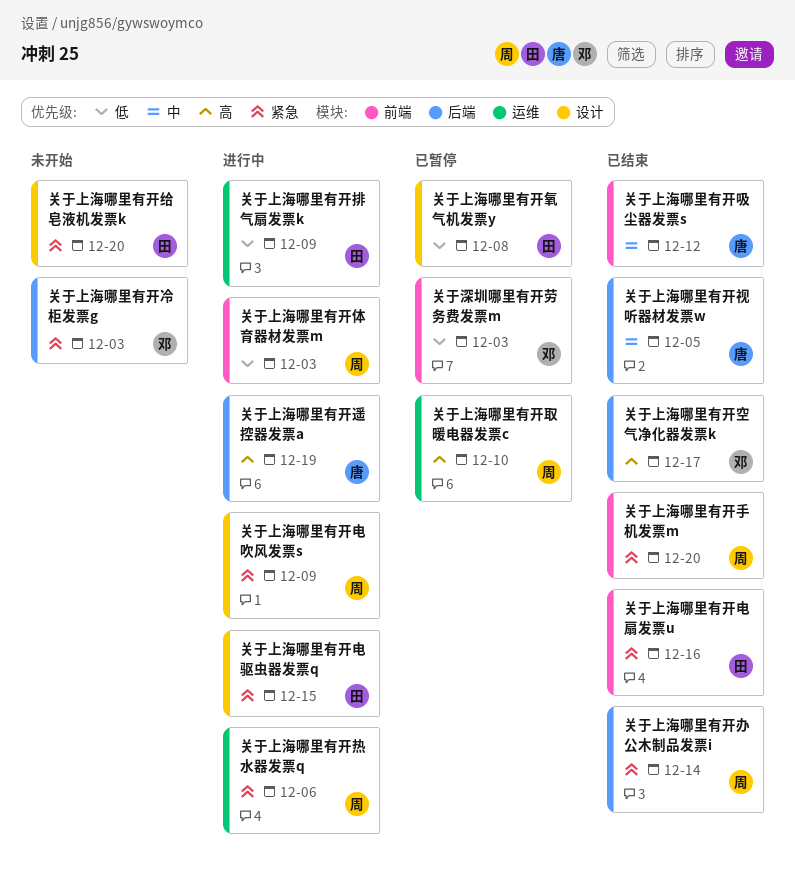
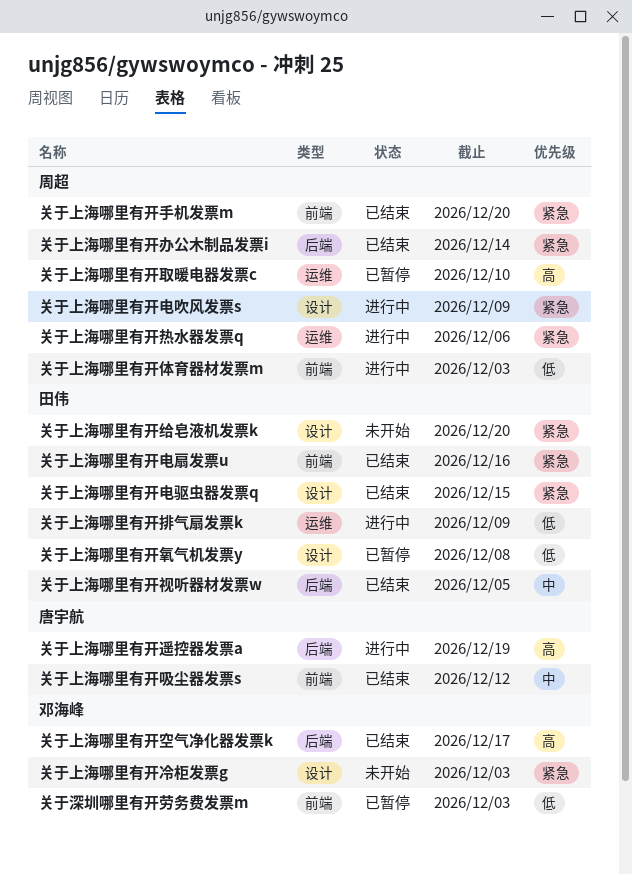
关于上海哪里有开冷柜发票g, label: 后端 -> 设计
关于上海哪里有开电驱虫器发票q, status: 进行中 -> 已结束
关于上海哪里有开视听器材发票w, owner: 唐宇航 -> 田伟

